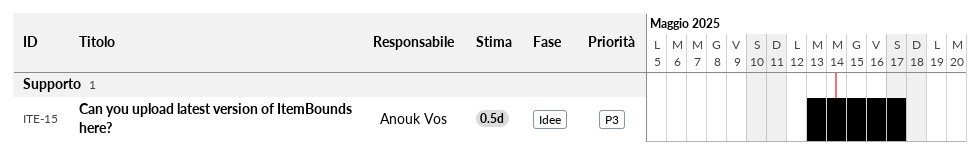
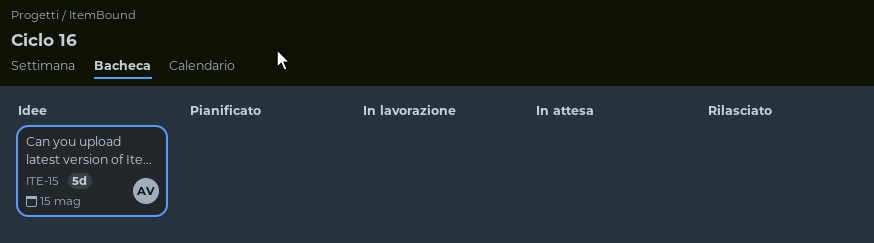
ITE-15, estimate: 0.5d -> 5d
ITE-15, due: May 17 -> May 15

